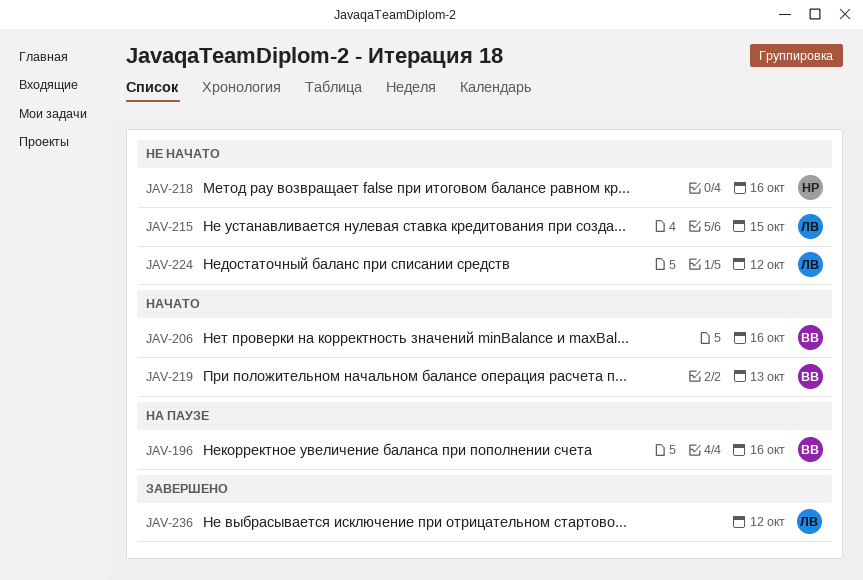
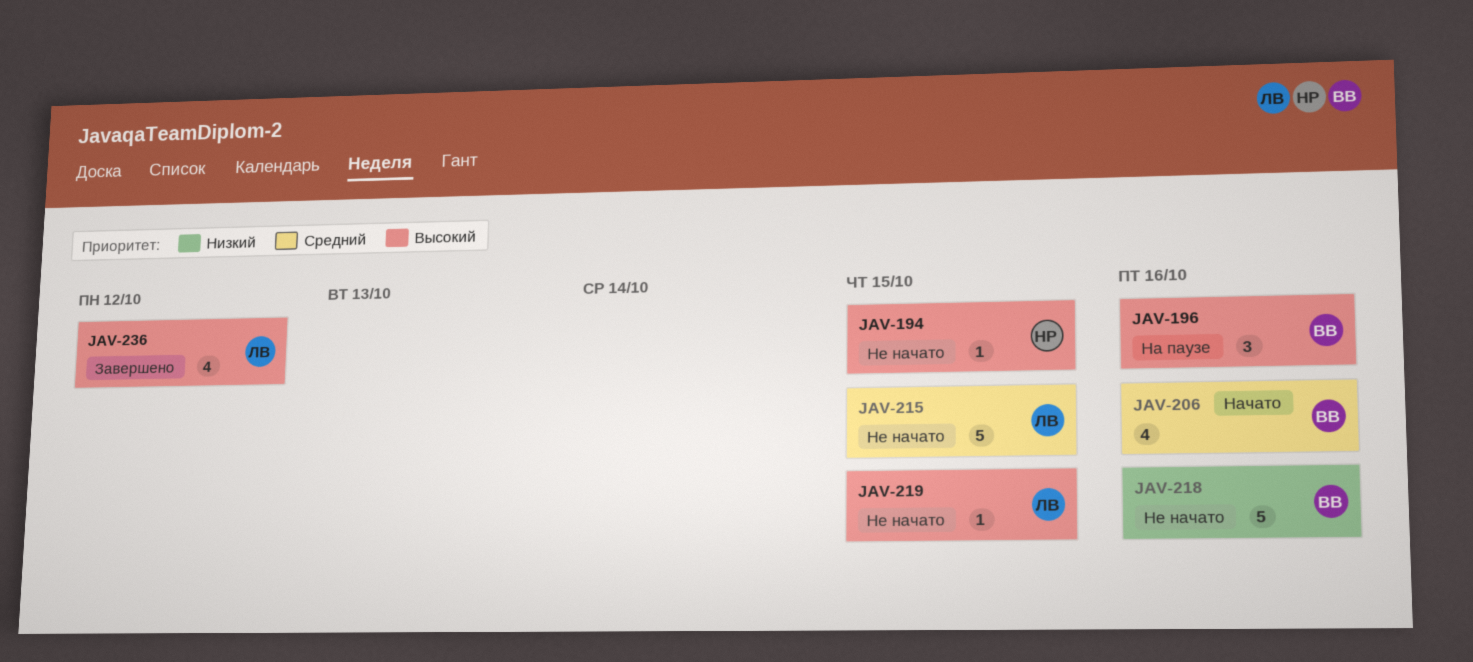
JAV-194: none -> present
JAV-218, owner: НР -> ВВ
JAV-219, status: Начато -> Не начато
JAV-219, owner: ВВ -> ЛВ
JAV-219, due: Oct 13 -> Oct 15
JAV-224: present -> none

